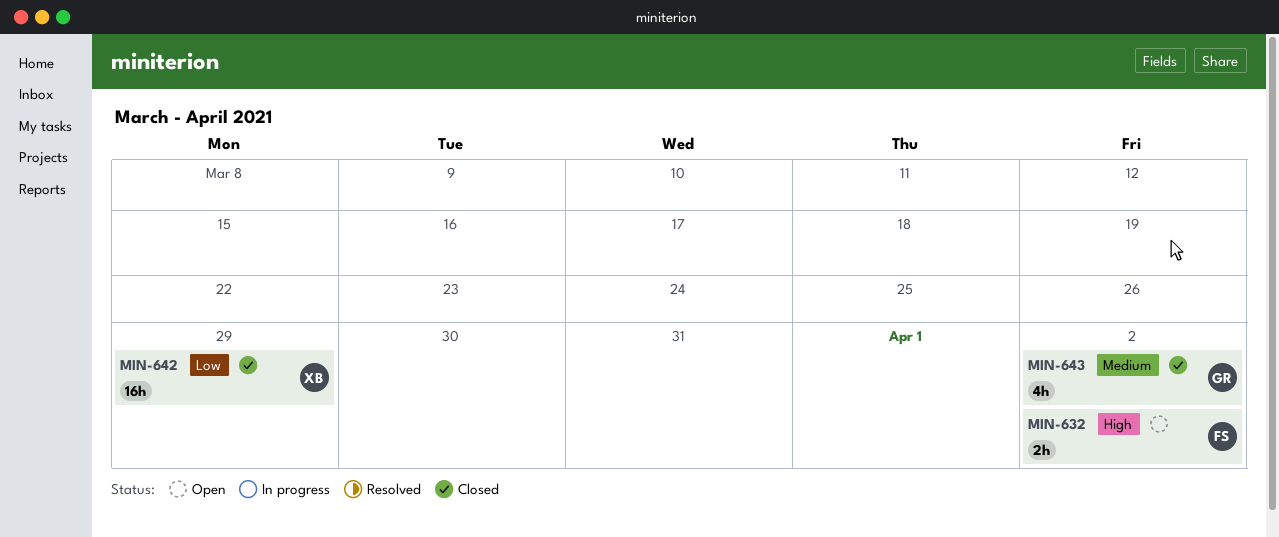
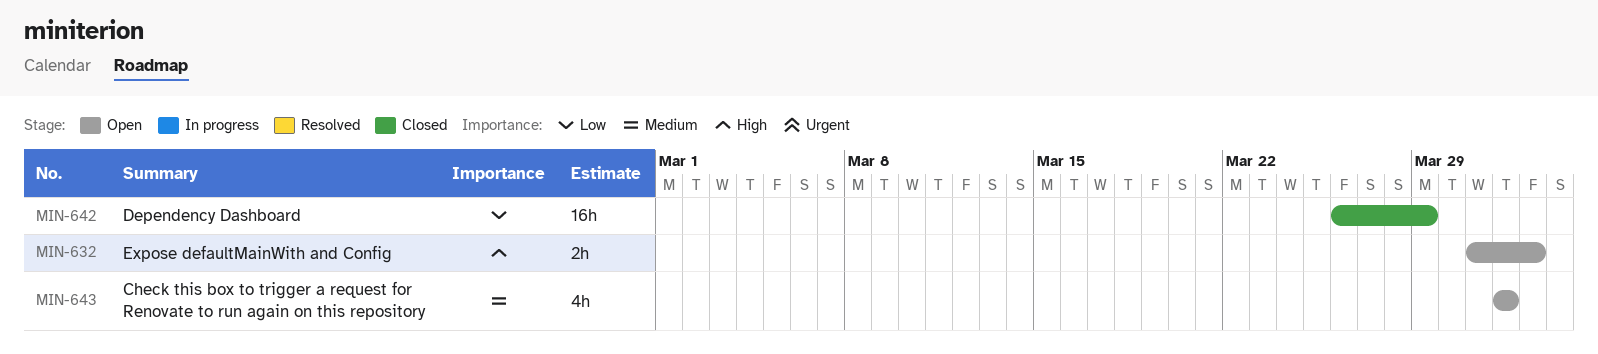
MIN-643, status: Closed -> Open
MIN-643, due: Apr 2 -> Apr 1

